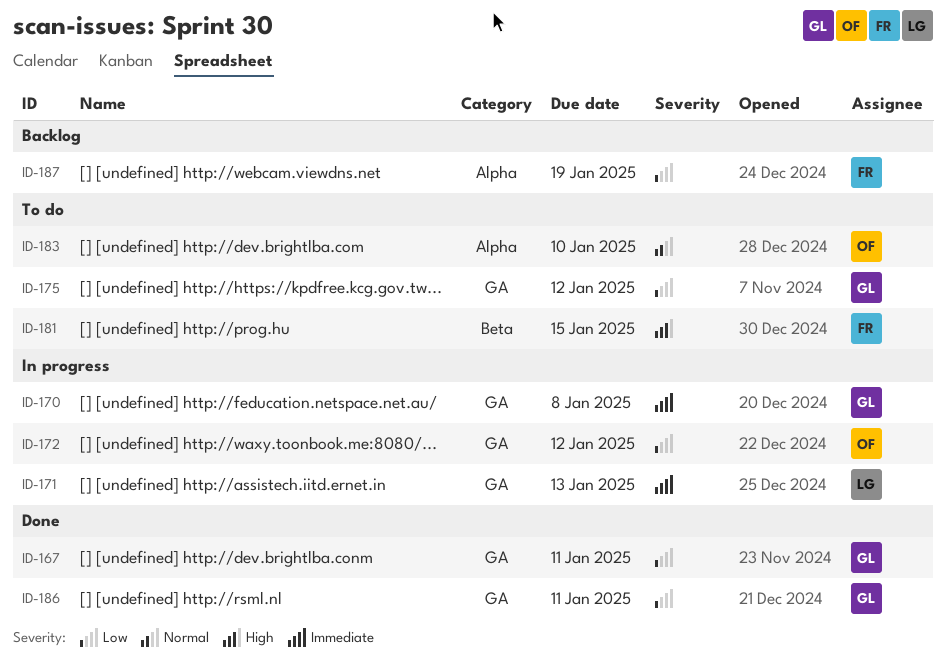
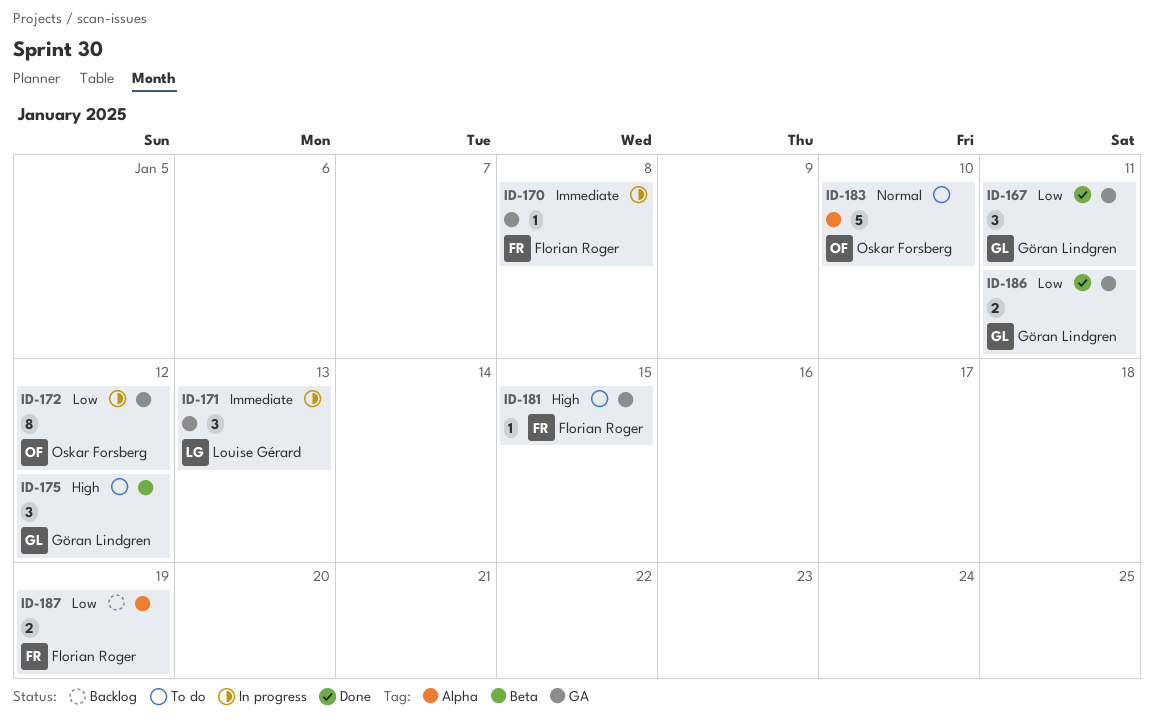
ID-170, owner: Göran Lindgren -> Florian Roger
ID-175, priority: Low -> High
ID-175, label: GA -> Beta
ID-181, label: Beta -> GA

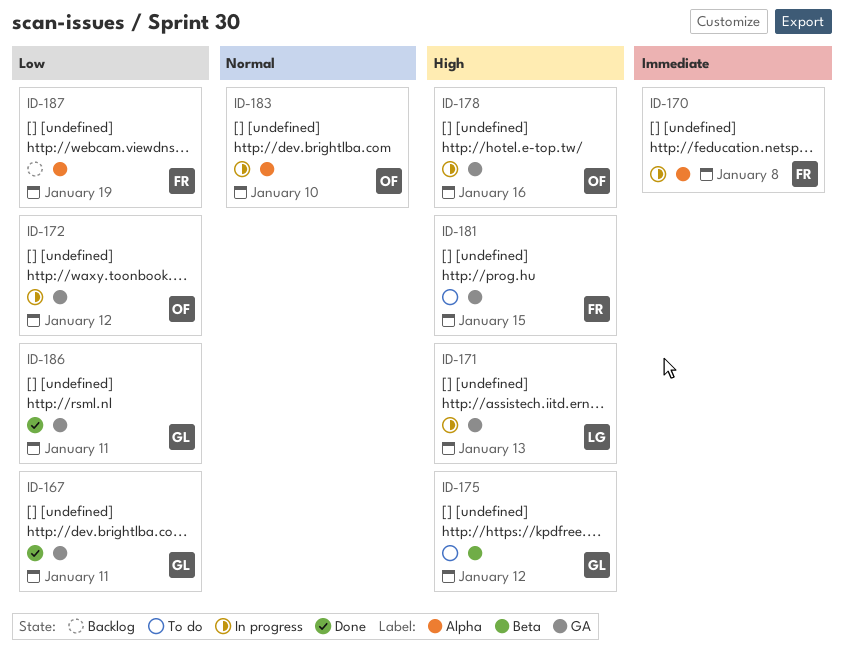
ID-170, label: GA -> Alpha
ID-171, priority: Immediate -> High
ID-178: none -> present
ID-183, status: To do -> In progress

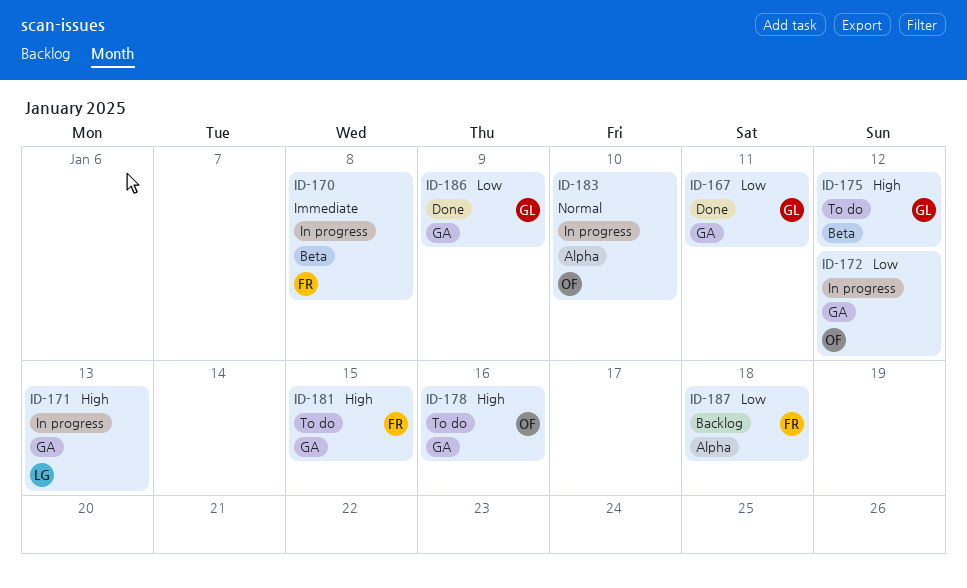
ID-170, label: Alpha -> Beta
ID-178, status: In progress -> To do
ID-186, due: Jan 11 -> Jan 9
ID-187, due: Jan 19 -> Jan 18

